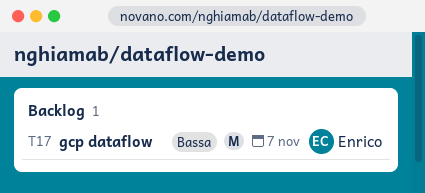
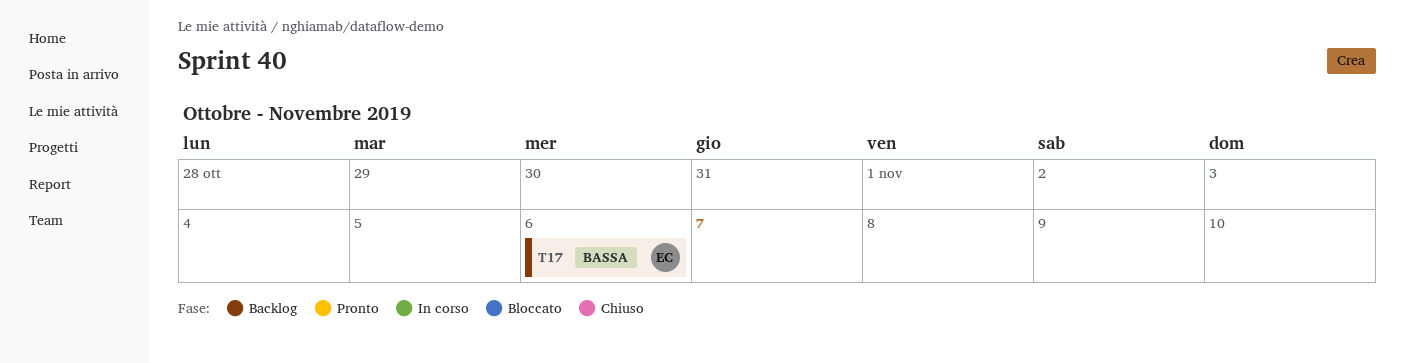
T17, due: Nov 7 -> Nov 6

